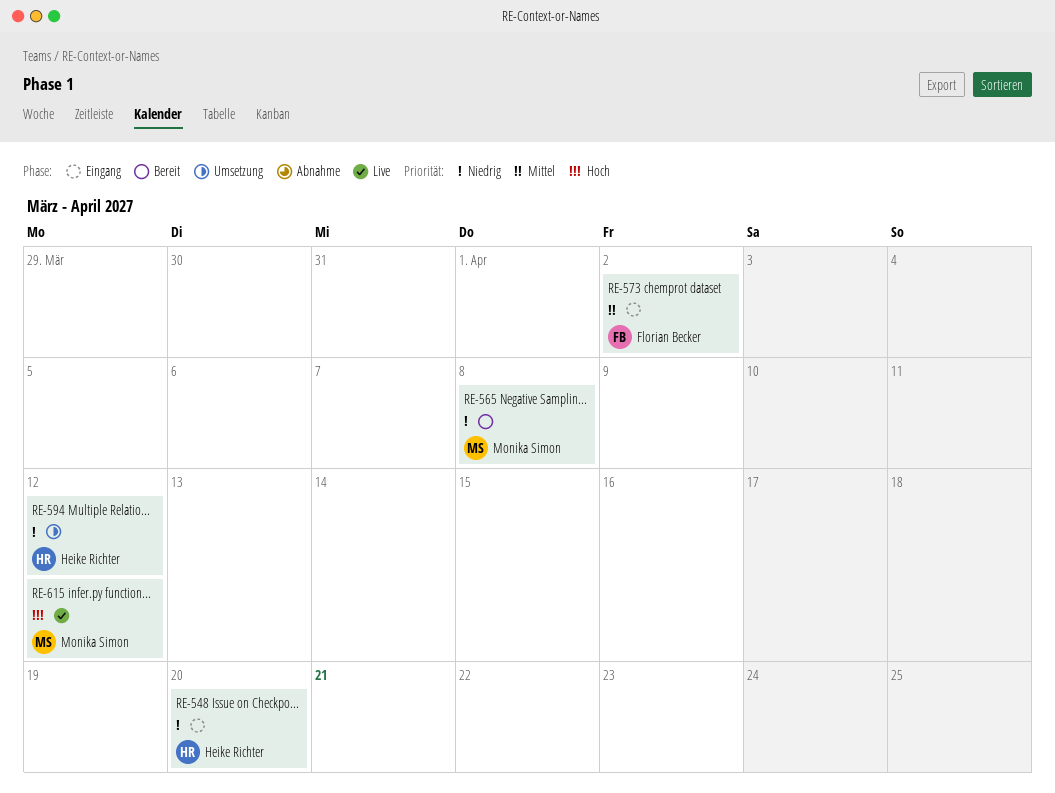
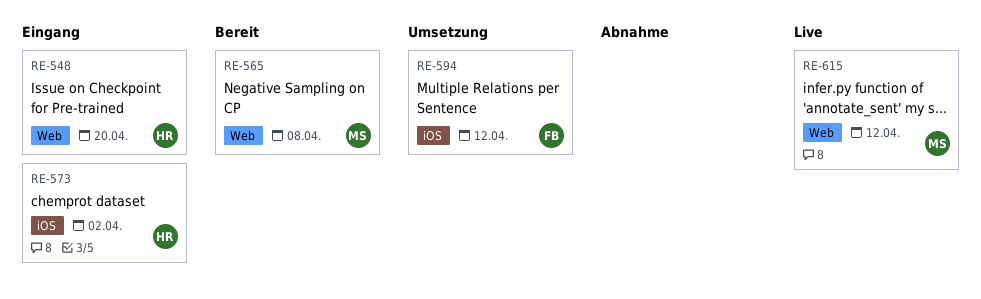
RE-573, owner: Florian Becker -> Heike Richter
RE-594, owner: Heike Richter -> Florian Becker

